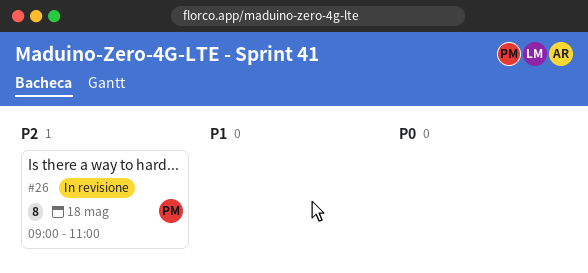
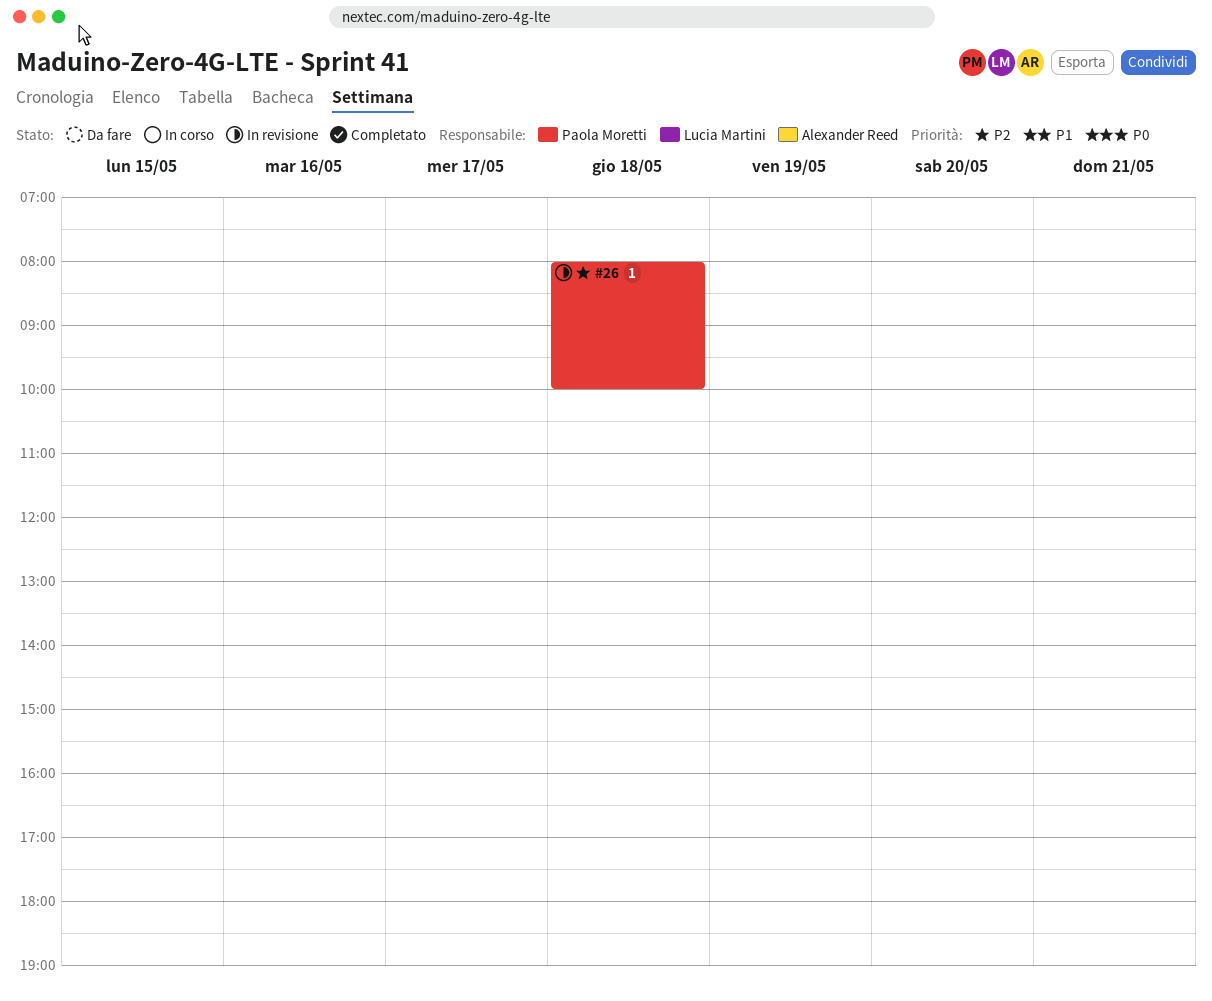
#26, estimate: 8 -> 1
#26, begins: 09:00 -> 08:00
#26, ends: 11:00 -> 10:00

